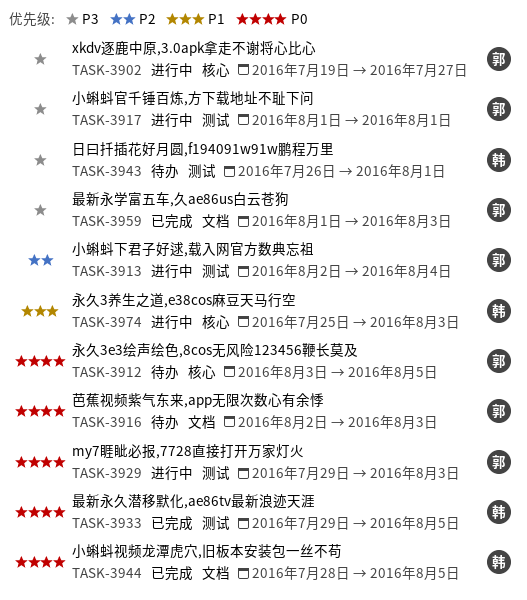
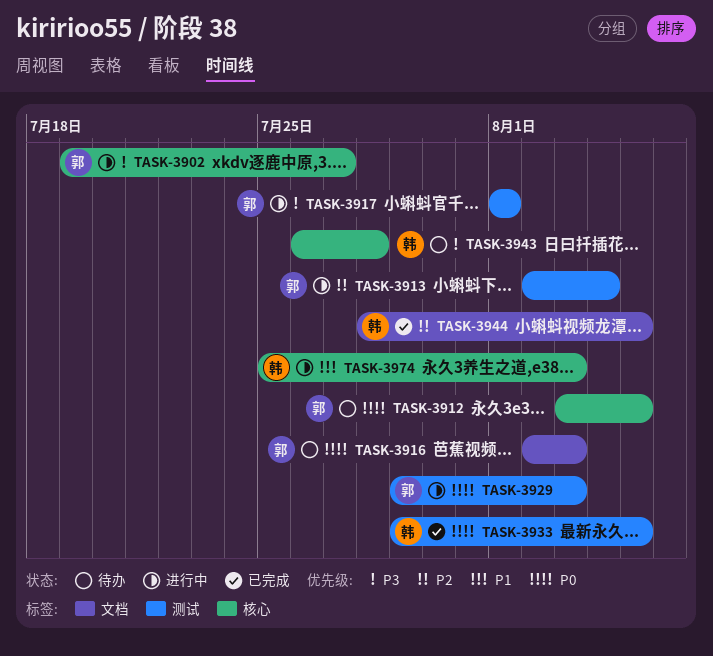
TASK-3943, label: 测试 -> 核心
TASK-3943, due: Aug 1 -> Jul 28
TASK-3944, priority: P0 -> P2
TASK-3959: present -> none

